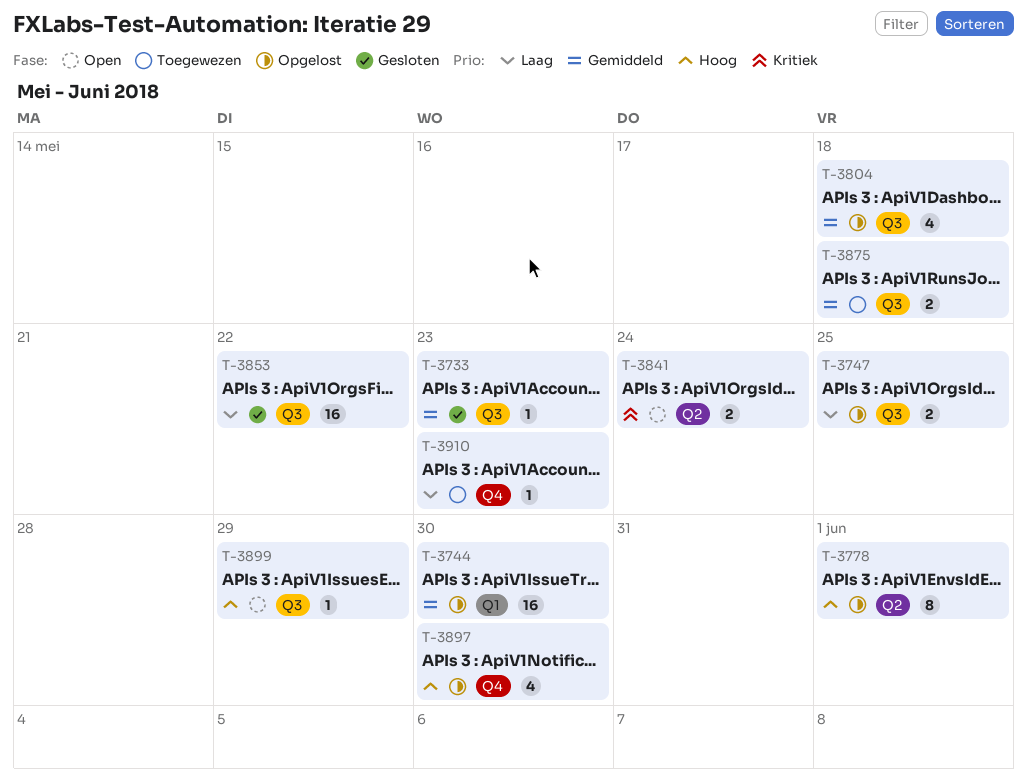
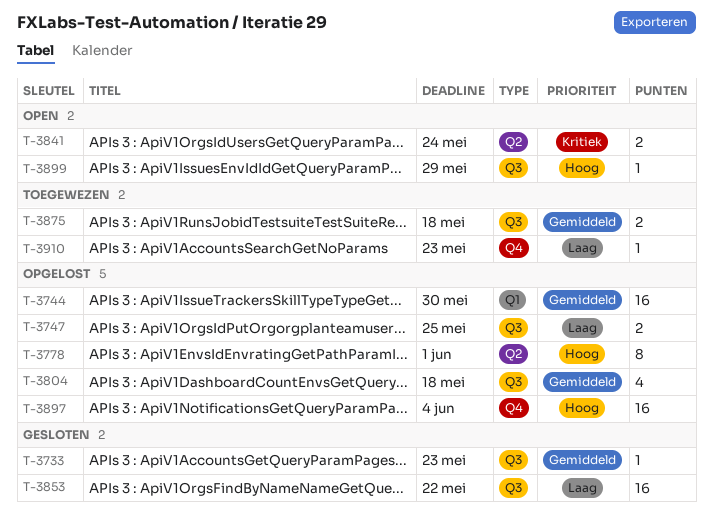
T-3897, estimate: 4 -> 16
T-3897, due: May 30 -> Jun 4

